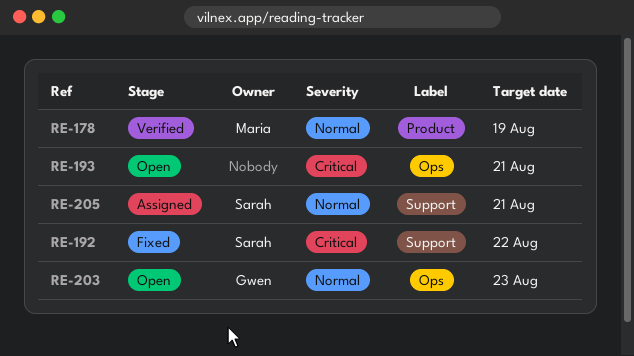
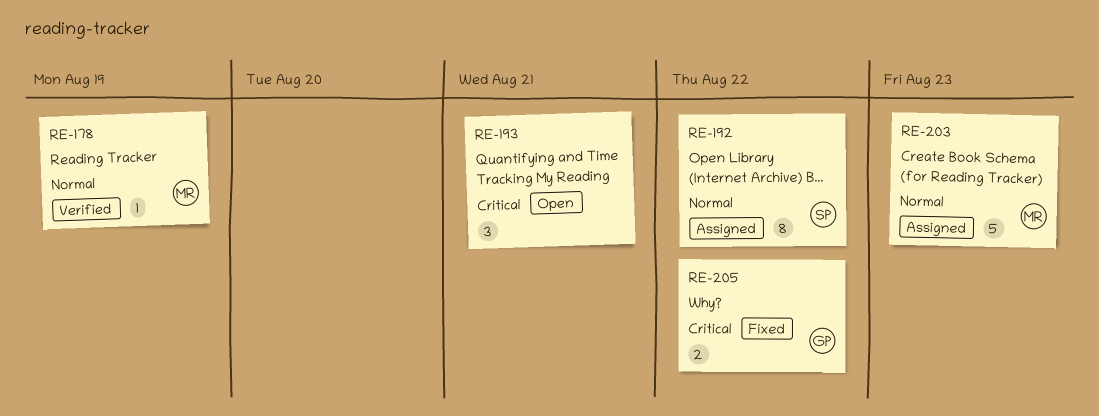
RE-192, status: Fixed -> Assigned
RE-192, priority: Critical -> Normal
RE-203, status: Open -> Assigned
RE-203, owner: Gwen -> Maria
RE-205, status: Assigned -> Fixed
RE-205, owner: Sarah -> Gwen
RE-205, priority: Normal -> Critical
RE-205, due: Aug 21 -> Aug 22

